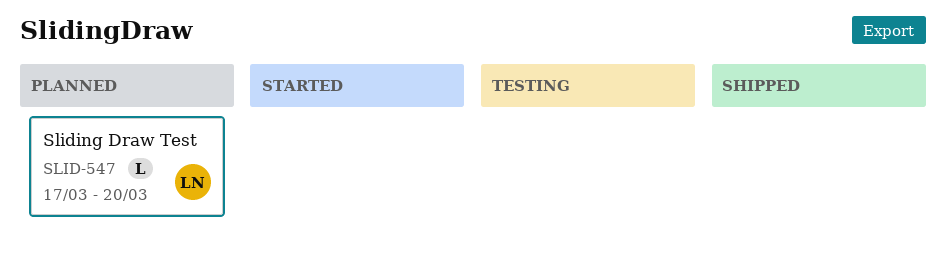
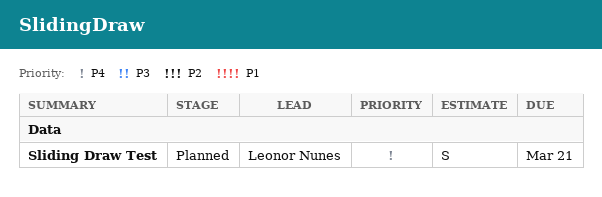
Sliding Draw Test, estimate: L -> S
Sliding Draw Test, due: Mar 20 -> Mar 21

